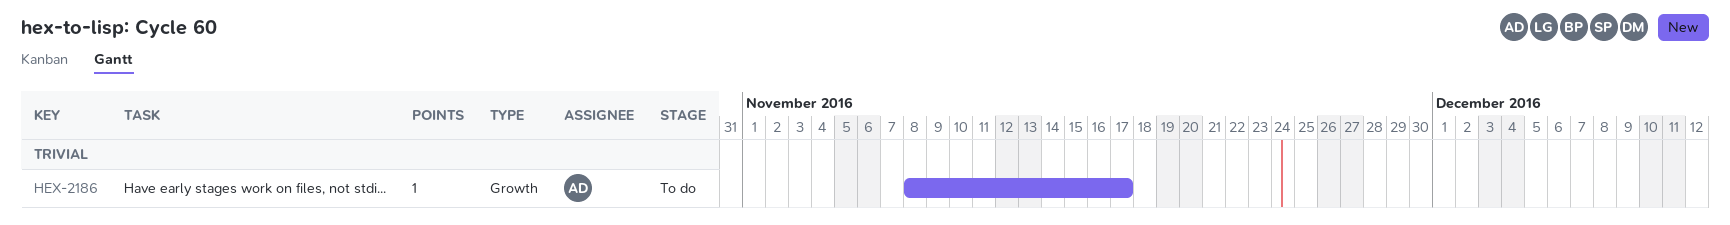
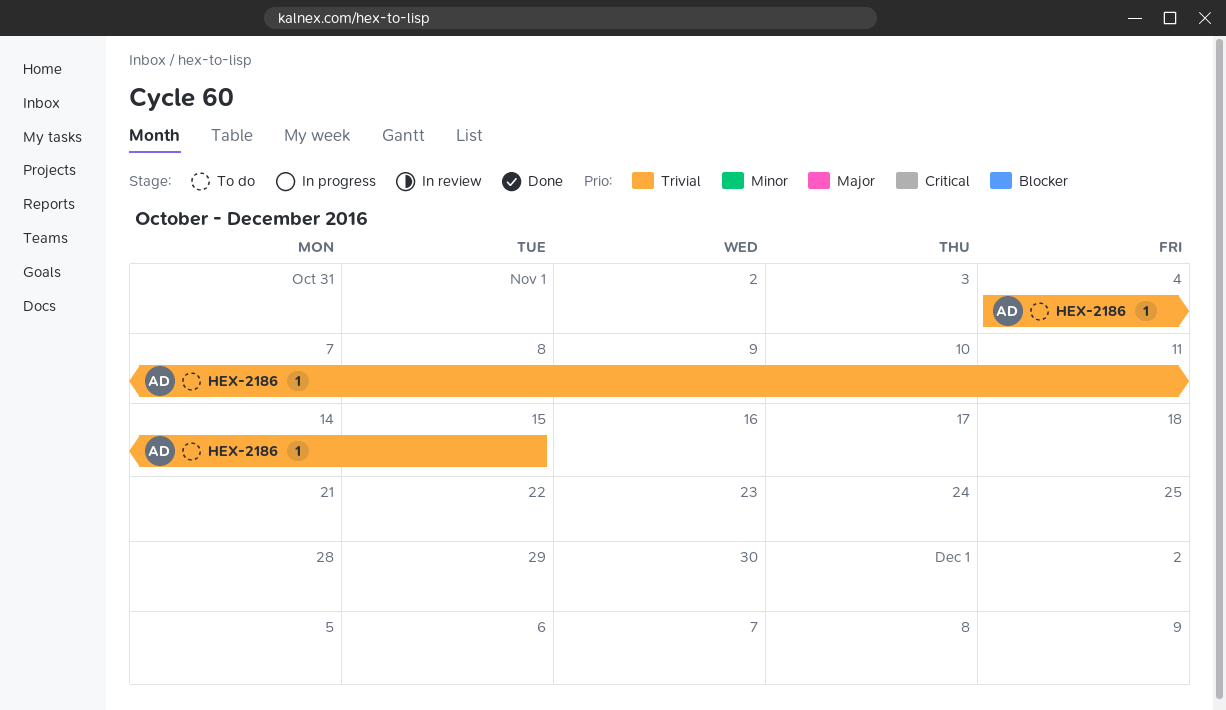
HEX-2186, start: Nov 8 -> Nov 4
HEX-2186, due: Nov 17 -> Nov 15

